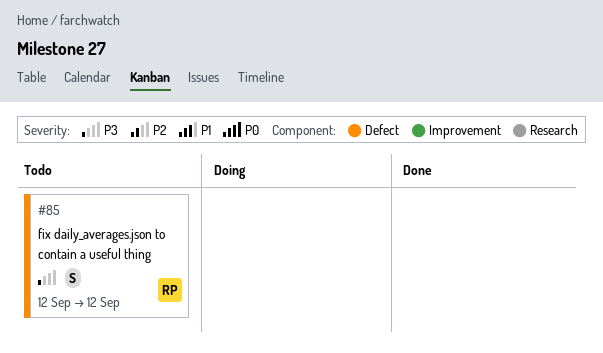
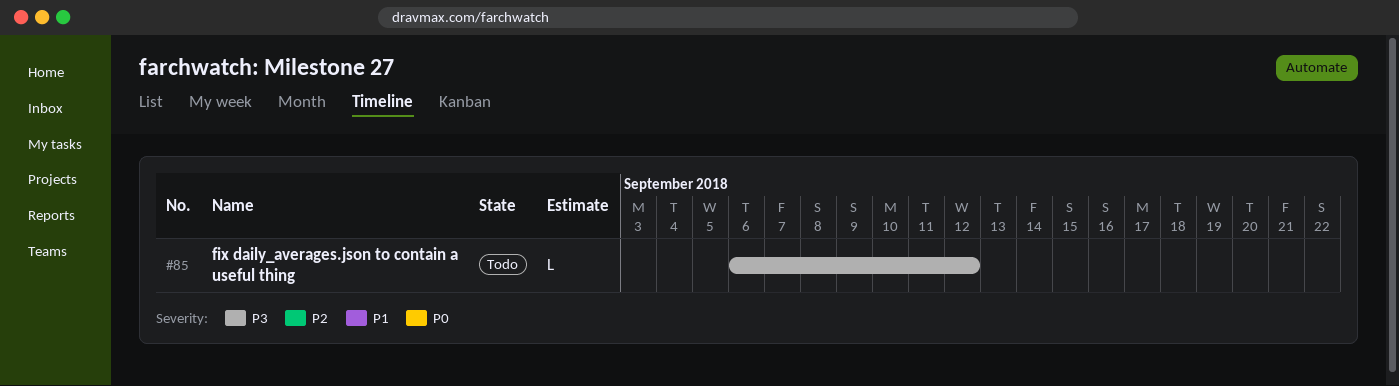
#85, estimate: S -> L
#85, start: Sep 12 -> Sep 6

